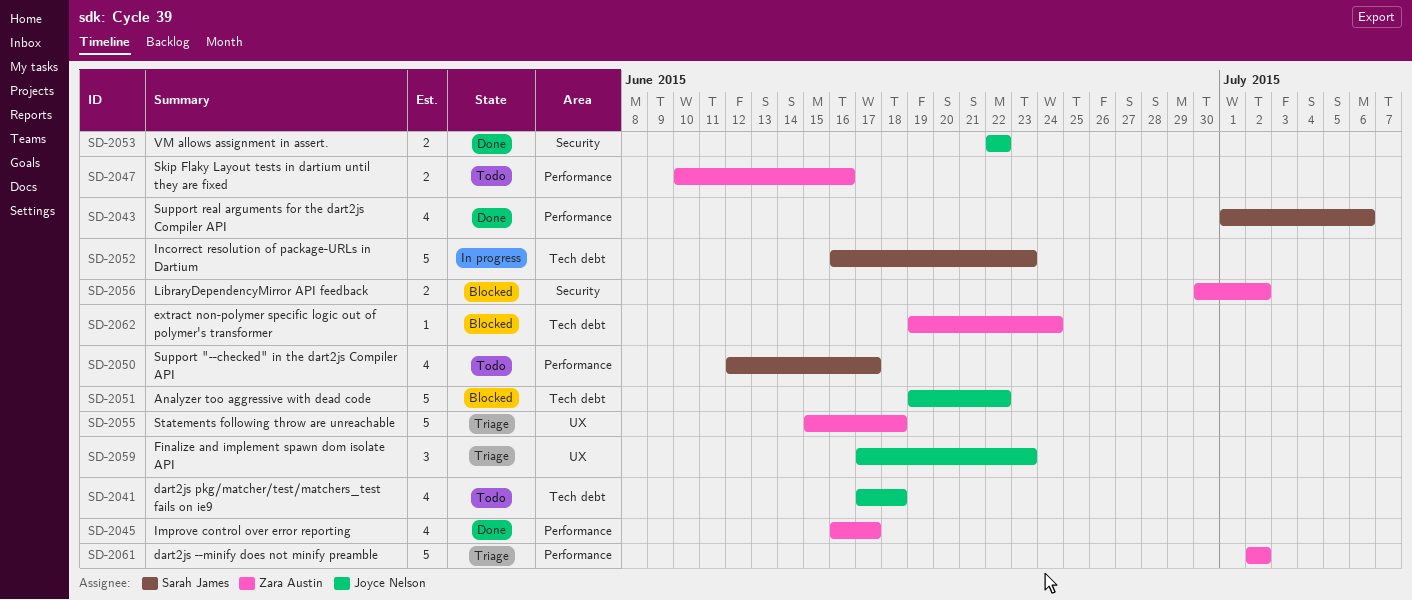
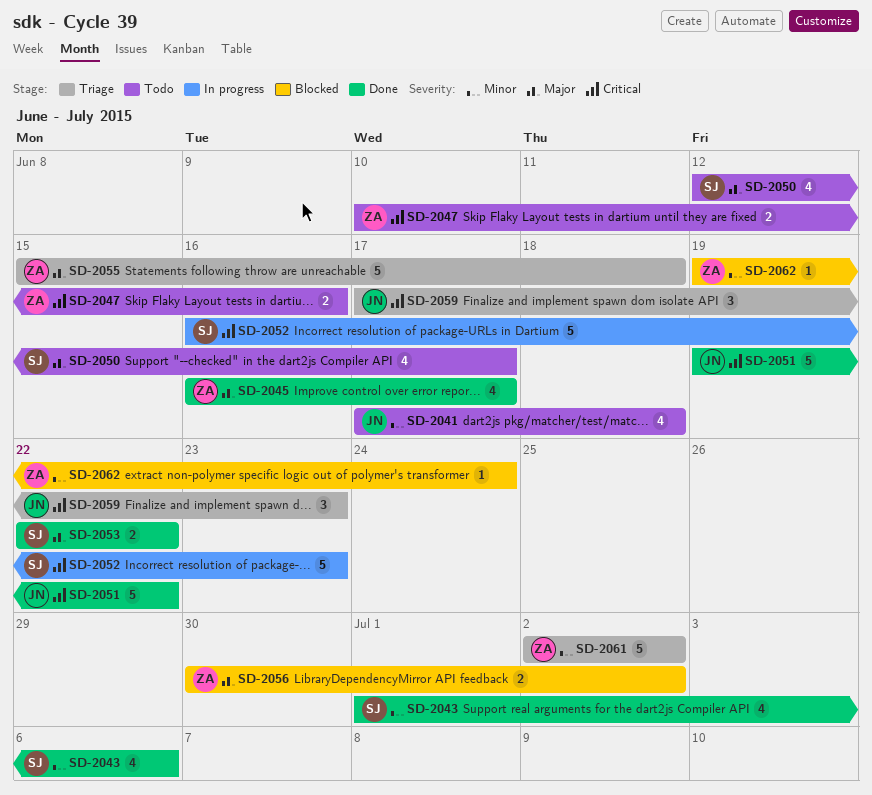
SD-2051, status: Blocked -> Done
SD-2053, owner: Joyce Nelson -> Sarah James

